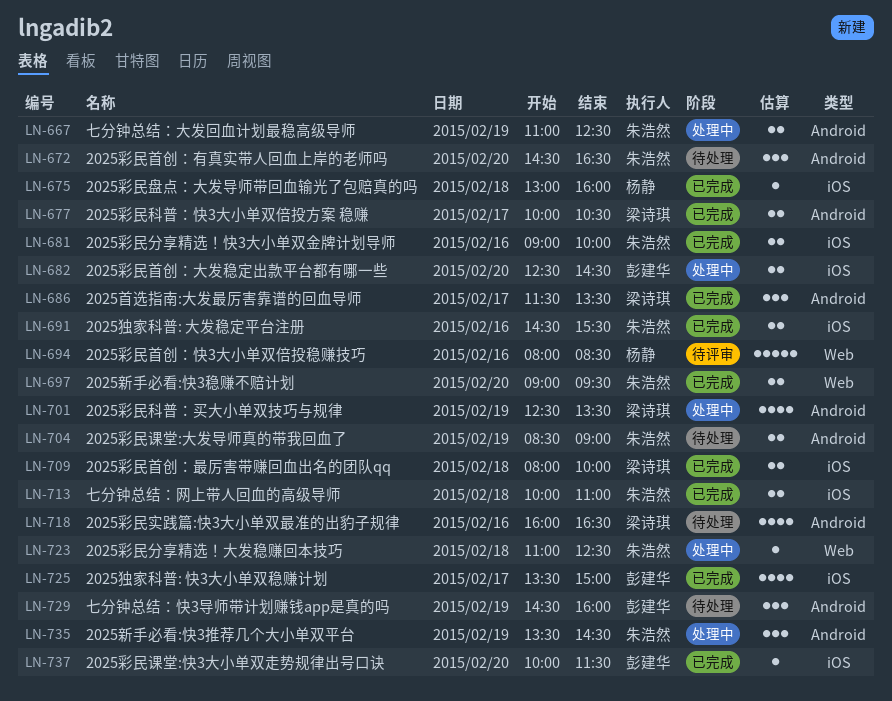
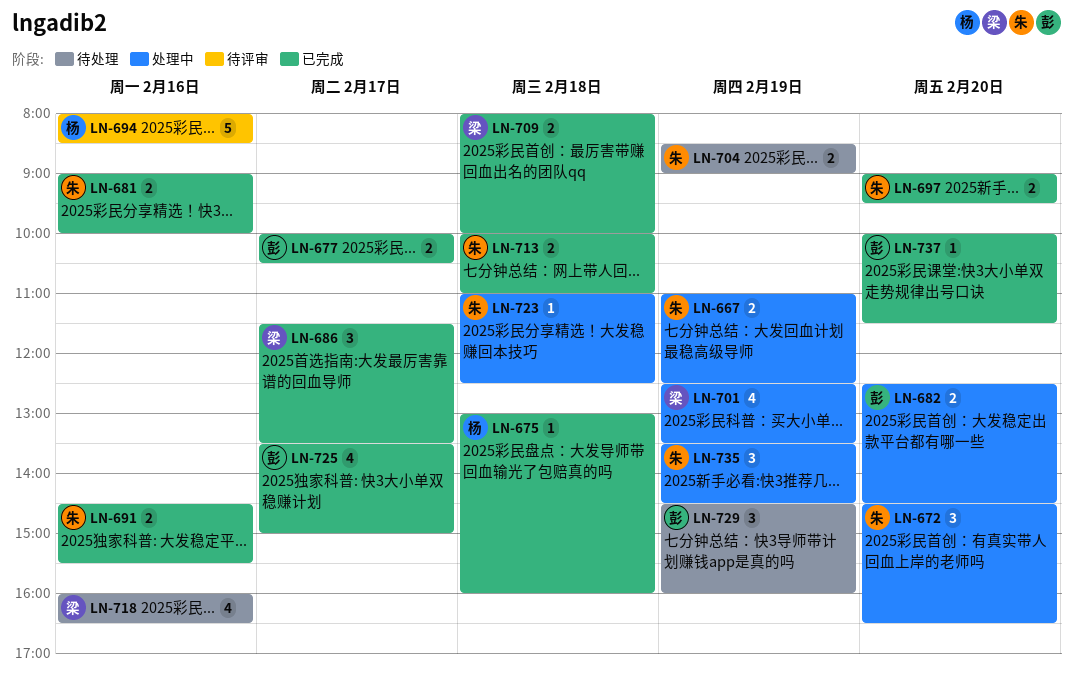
LN-672, status: 待处理 -> 处理中
LN-677, owner: 梁诗琪 -> 彭建华

